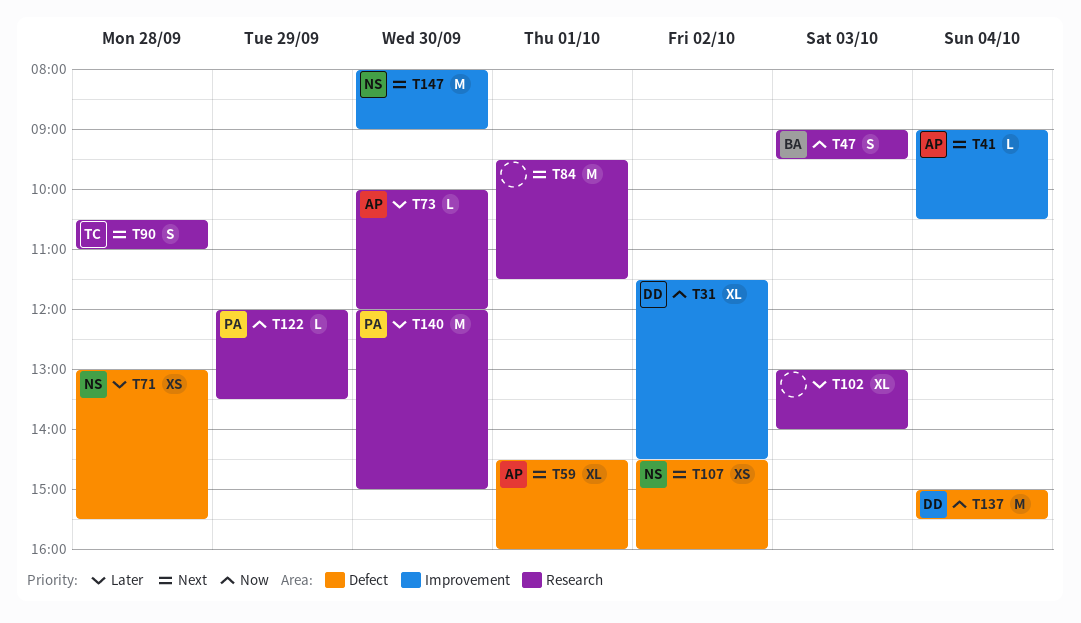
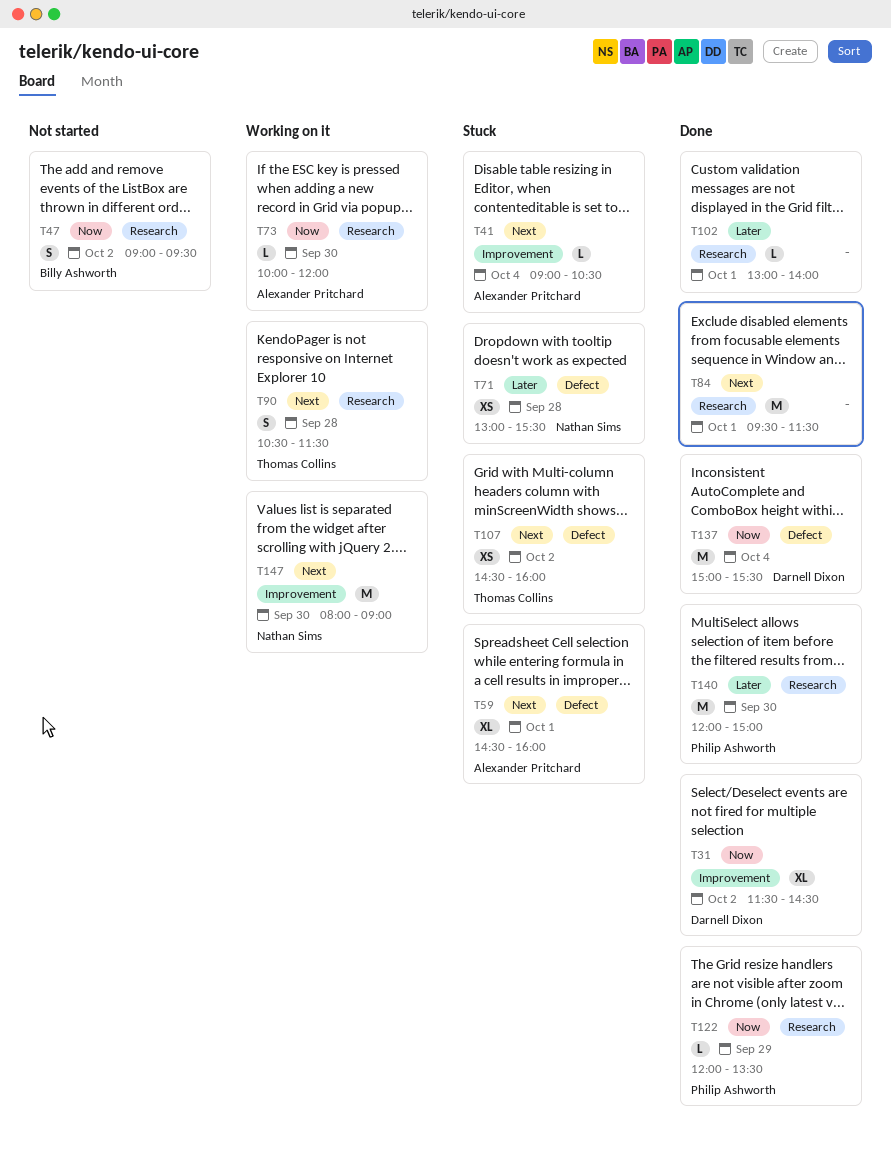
T47, day: Oct 3 -> Oct 2
T73, priority: Later -> Now
T90, ends: 11:00 -> 11:30
T102, estimate: XL -> L
T102, day: Oct 3 -> Oct 1
T107, owner: Nathan Sims -> Thomas Collins

